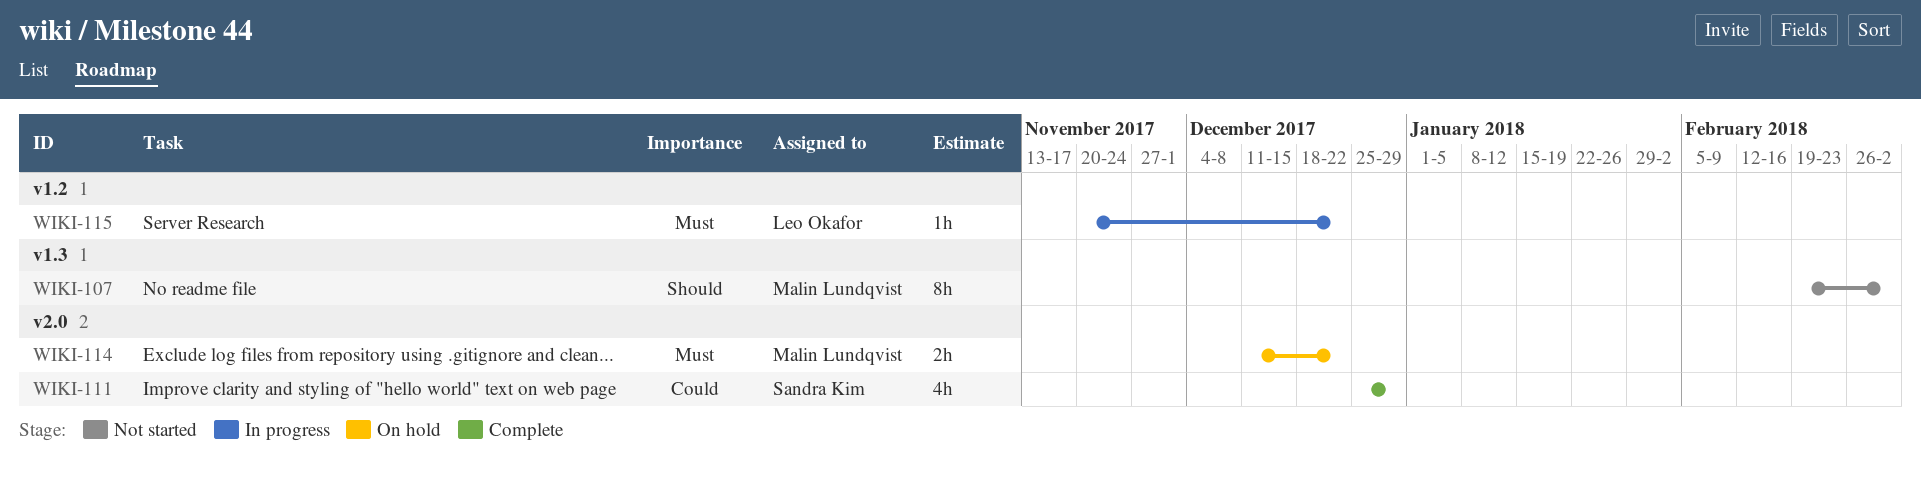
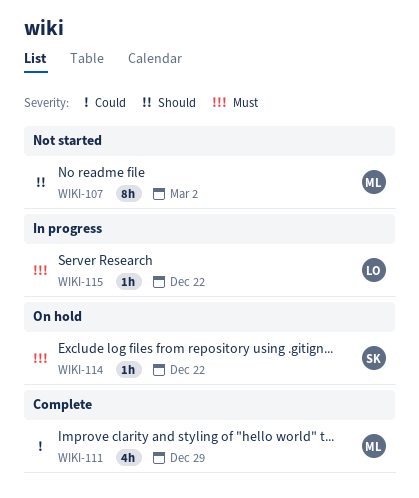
WIKI-111, owner: Sandra Kim -> Malin Lundqvist
WIKI-114, owner: Malin Lundqvist -> Sandra Kim
WIKI-114, estimate: 2h -> 1h

